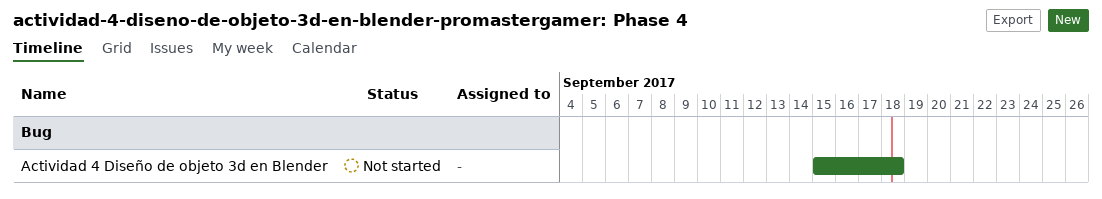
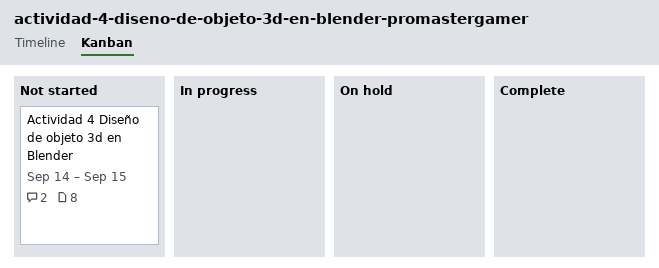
Actividad 4 Diseño de objeto 3d en Blender, start: Sep 15 -> Sep 14
Actividad 4 Diseño de objeto 3d en Blender, due: Sep 18 -> Sep 15

